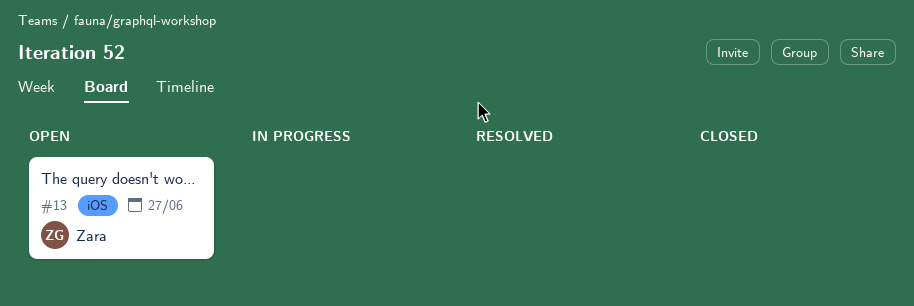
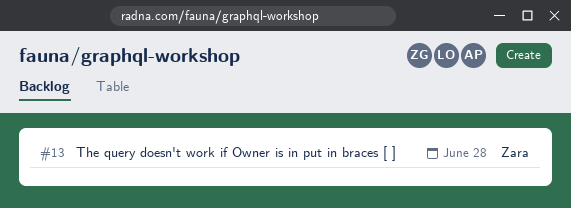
#13, due: Jun 27 -> Jun 28

